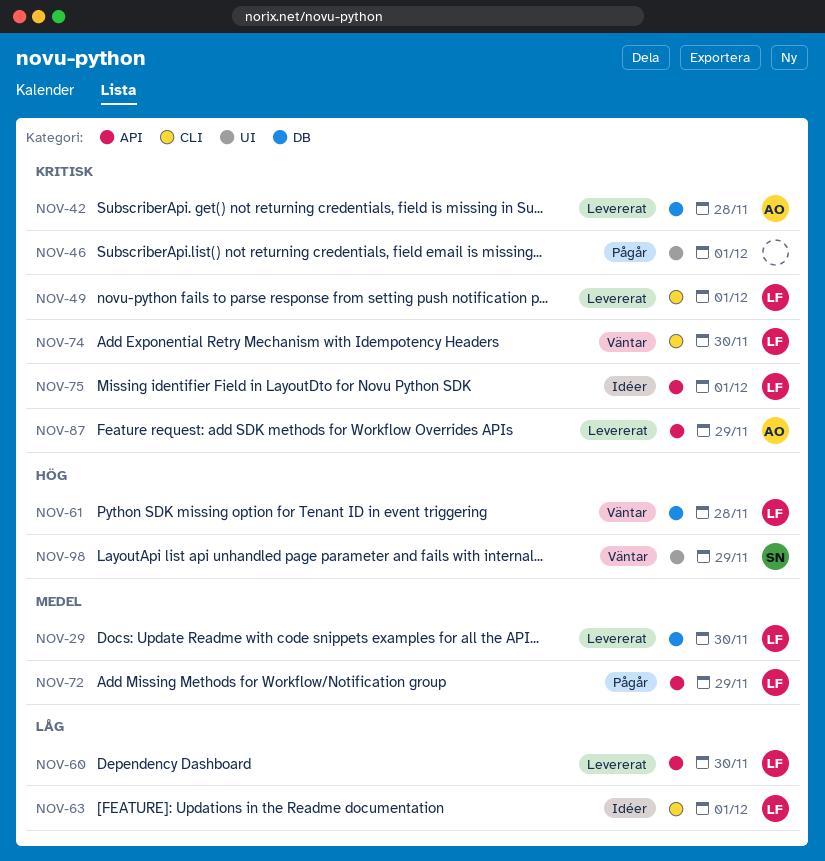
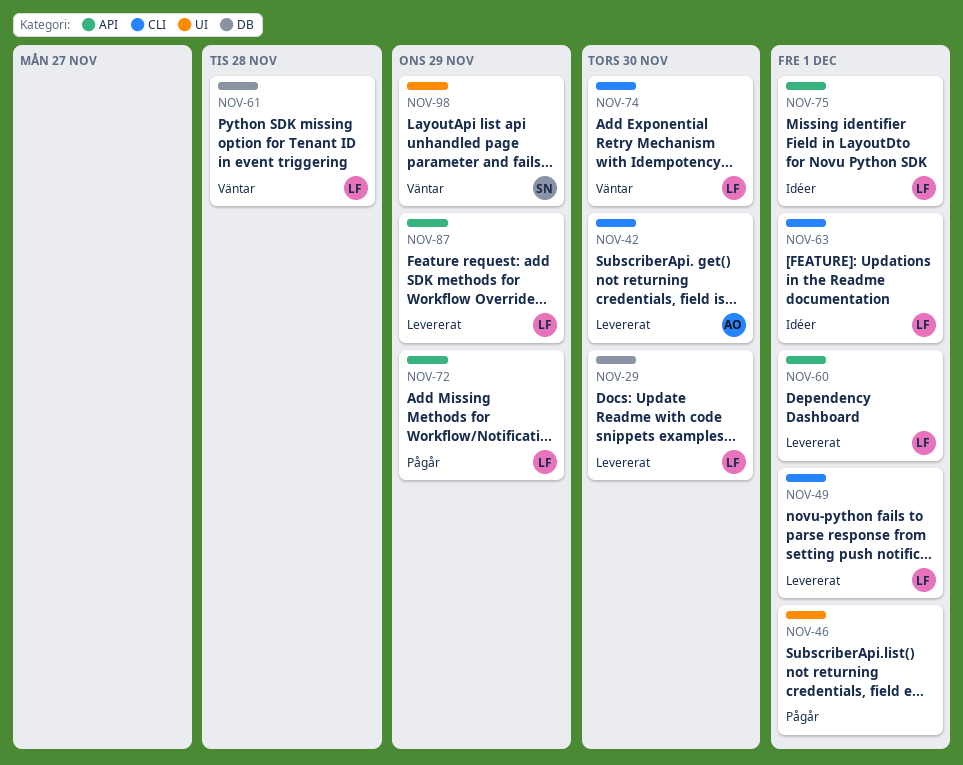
NOV-42, label: DB -> CLI
NOV-42, due: Nov 28 -> Nov 30
NOV-60, due: Nov 30 -> Dec 1
NOV-87, owner: AO -> LF

